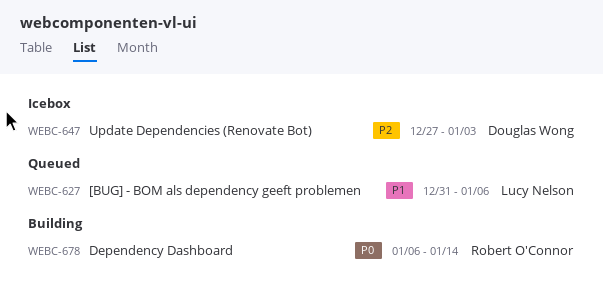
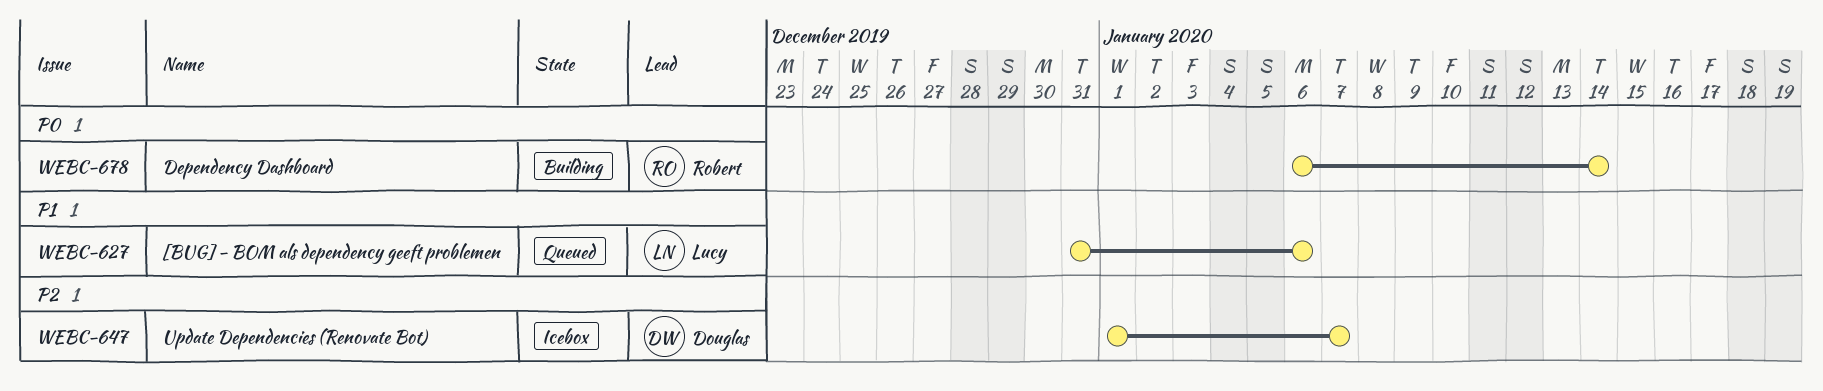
WEBC-647, start: Dec 27 -> Jan 1
WEBC-647, due: Jan 3 -> Jan 7

